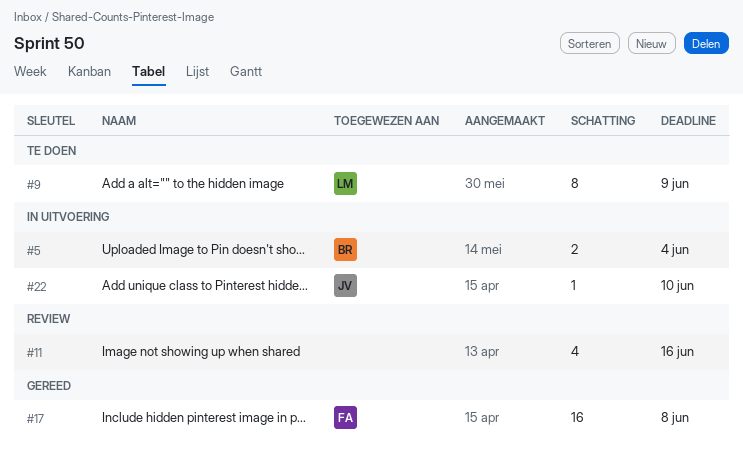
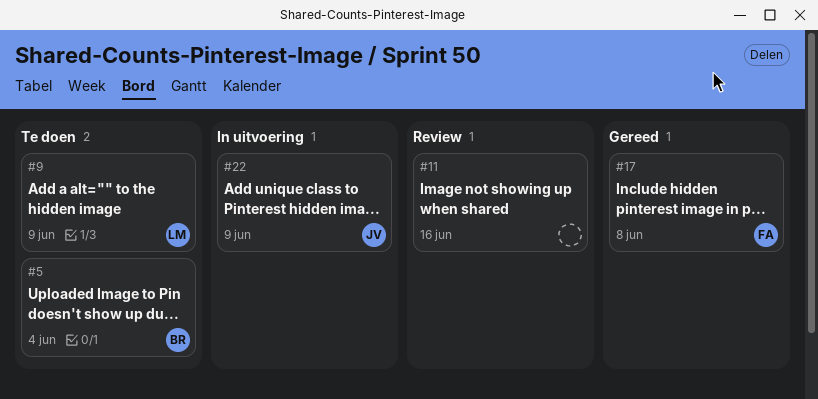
#5, status: In uitvoering -> Te doen
#22, due: Jun 10 -> Jun 9

